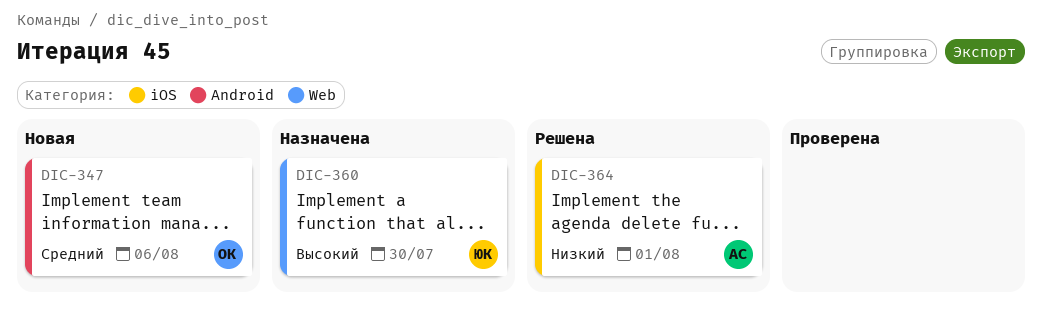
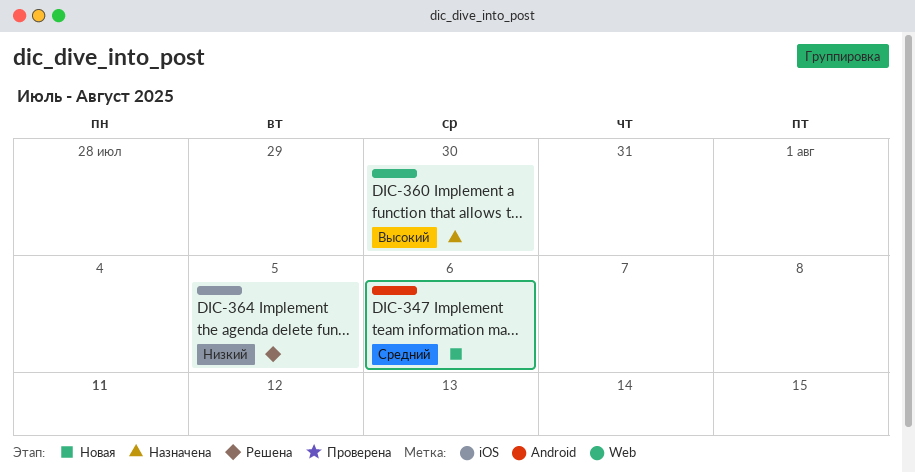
DIC-364, due: Aug 1 -> Aug 5

